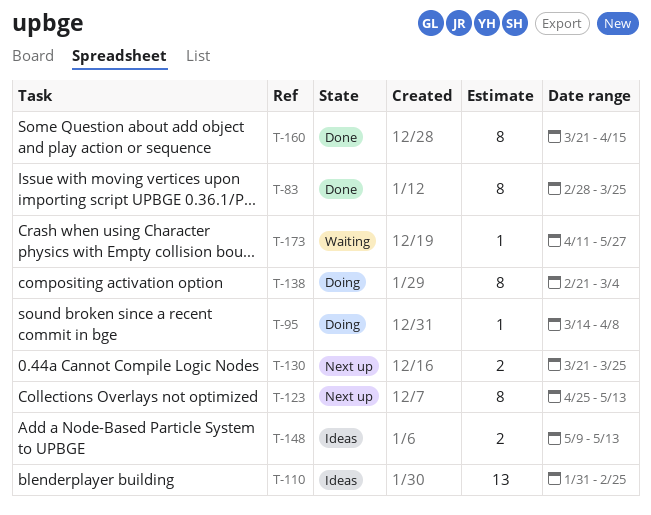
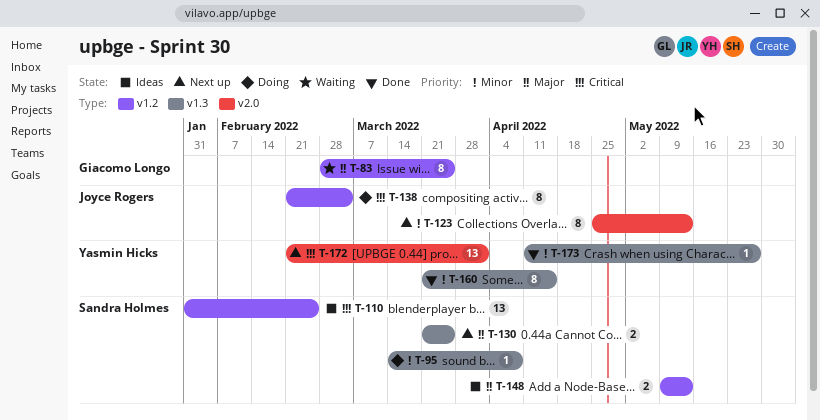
T-83, status: Done -> Waiting
T-172: none -> present
T-173, status: Waiting -> Done

